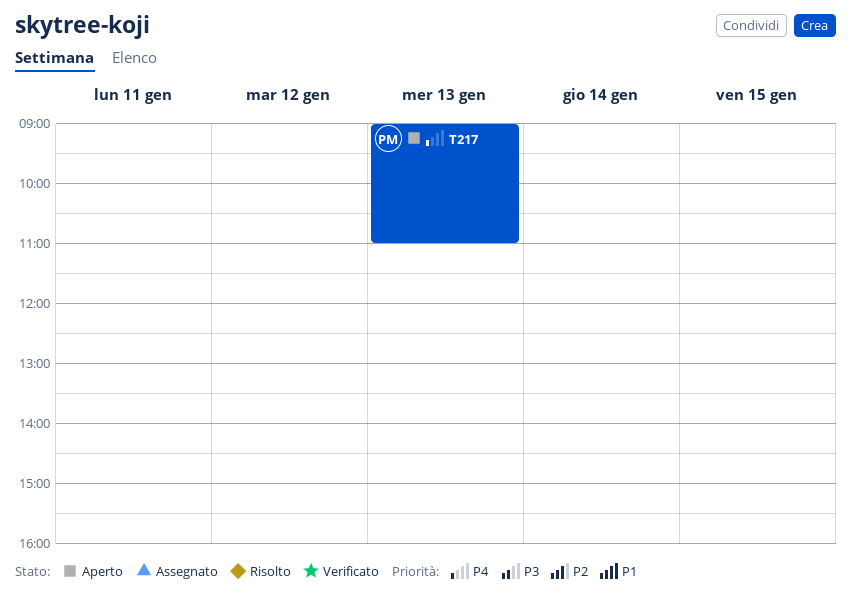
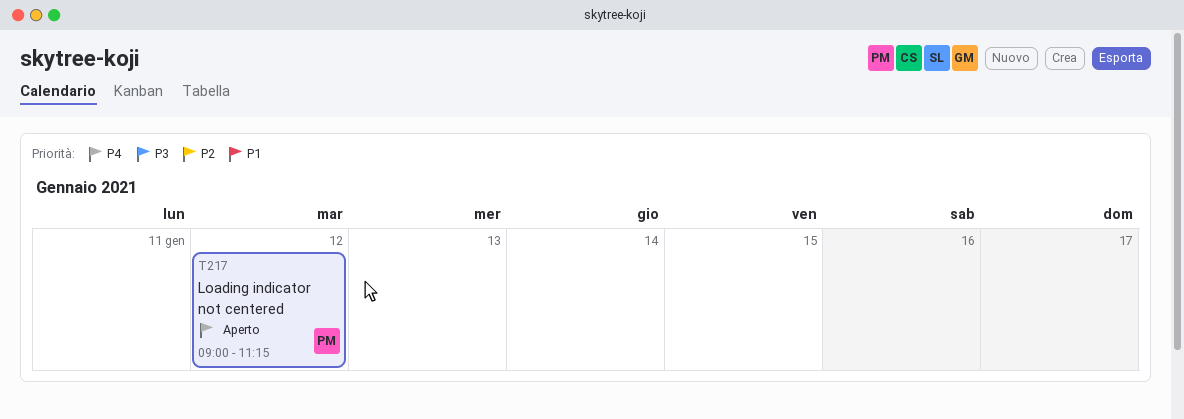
T217, day: Jan 13 -> Jan 12
T217, ends: 11:00 -> 11:15

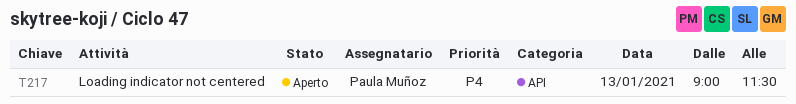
T217, day: Jan 12 -> Jan 13
T217, ends: 11:15 -> 11:30

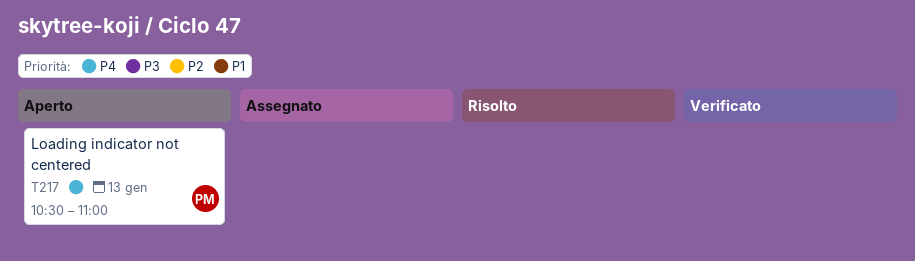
T217, begins: 09:00 -> 10:30
T217, ends: 11:30 -> 11:00

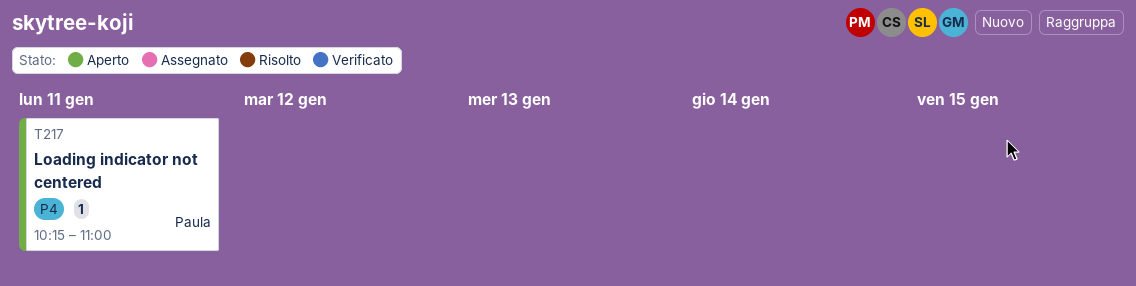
T217, day: Jan 13 -> Jan 11
T217, begins: 10:30 -> 10:15

